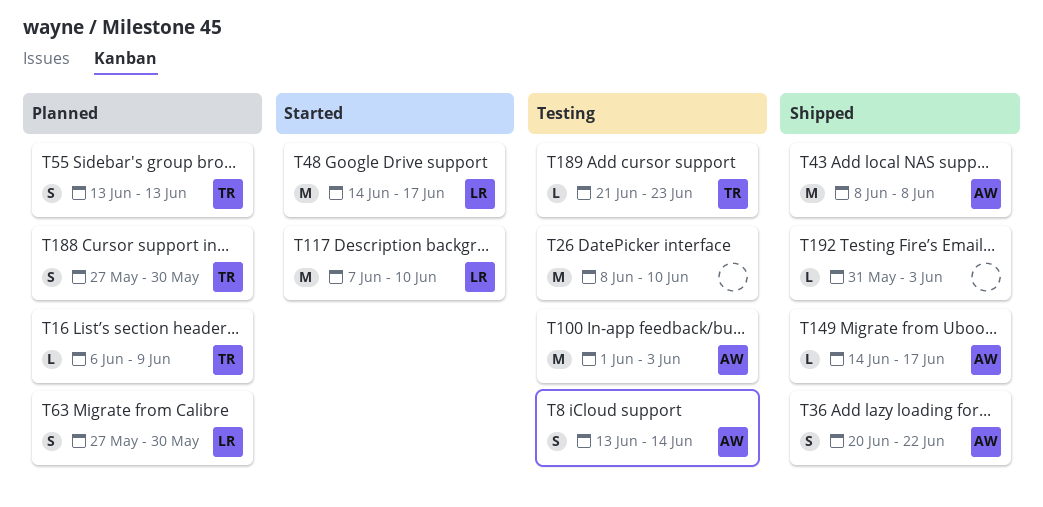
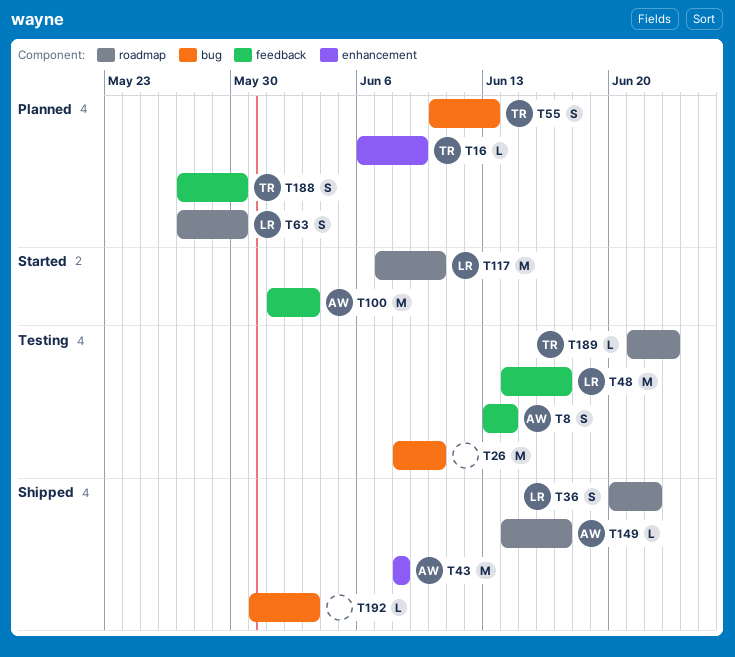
T36, owner: AW -> LR
T48, status: Started -> Testing
T55, start: Jun 13 -> Jun 10
T100, status: Testing -> Started

